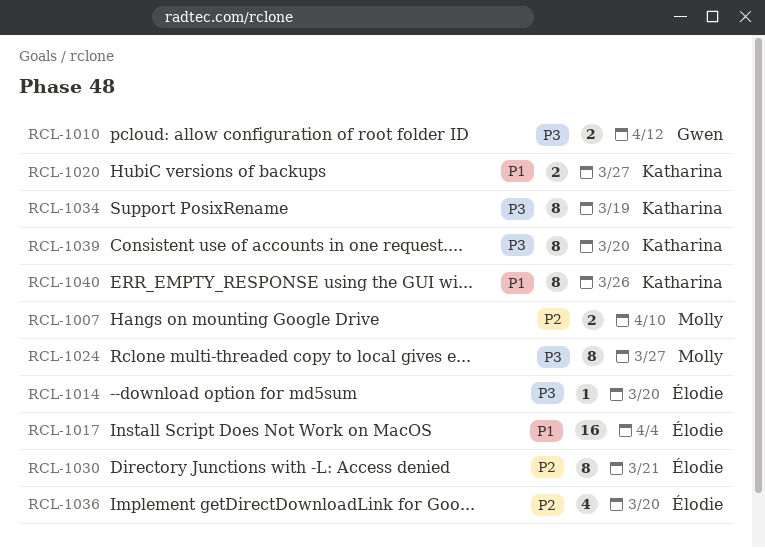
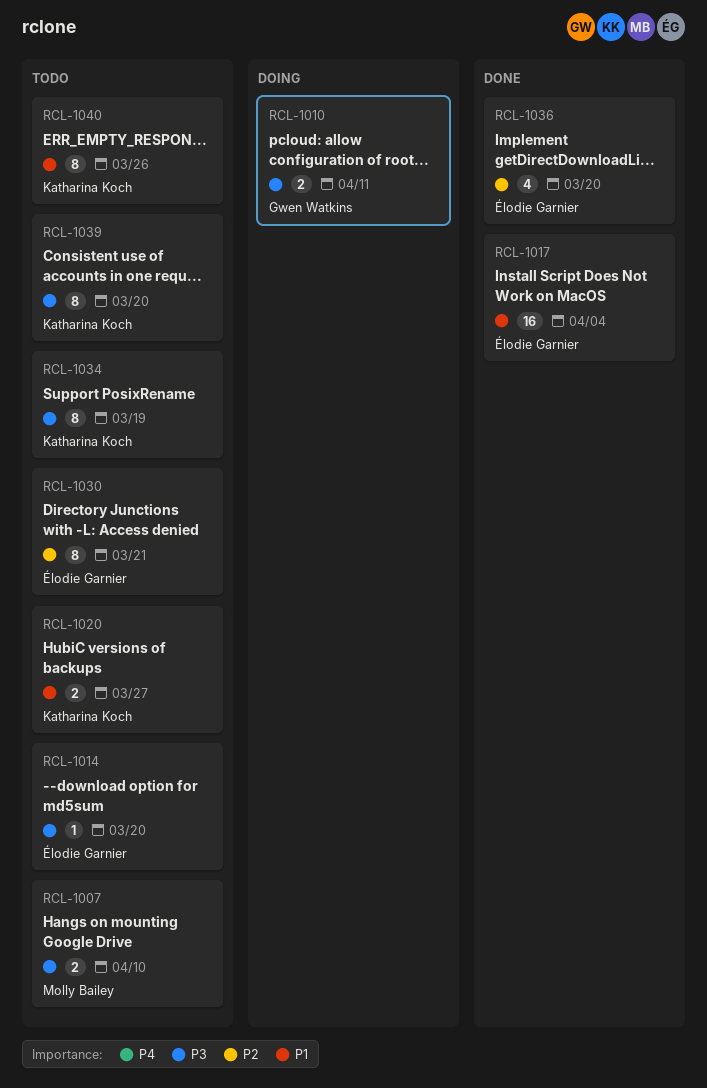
RCL-1007, priority: P2 -> P3
RCL-1010, due: Apr 12 -> Apr 11
RCL-1024: present -> none

